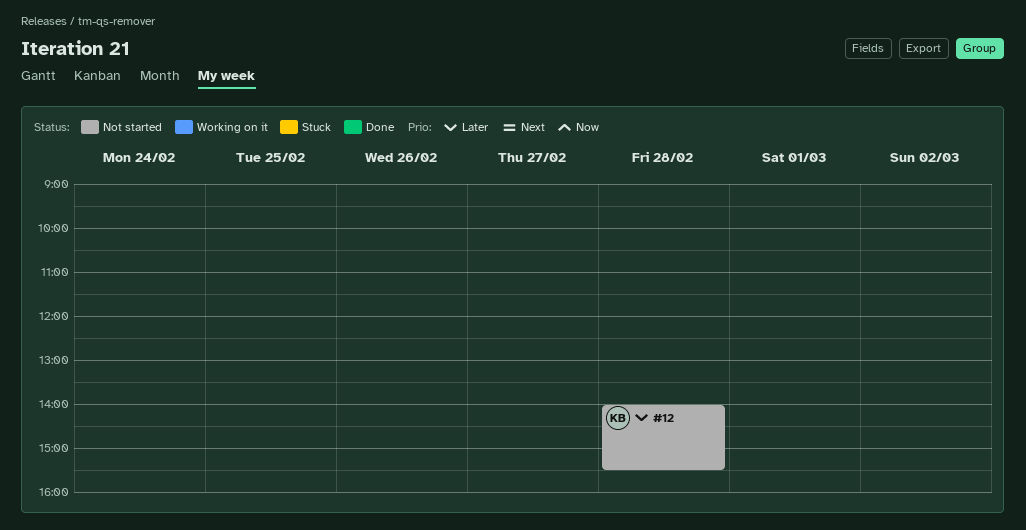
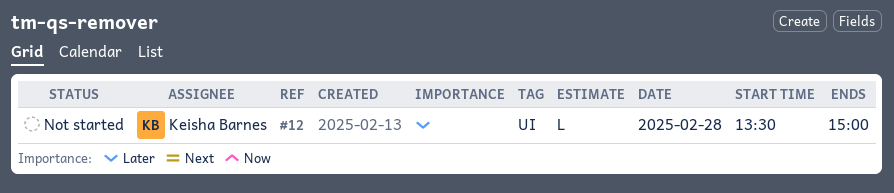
#12, begins: 14:00 -> 13:30
#12, ends: 15:30 -> 15:00

